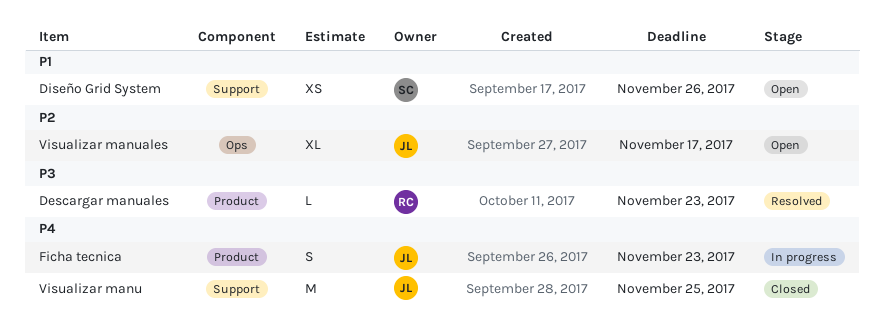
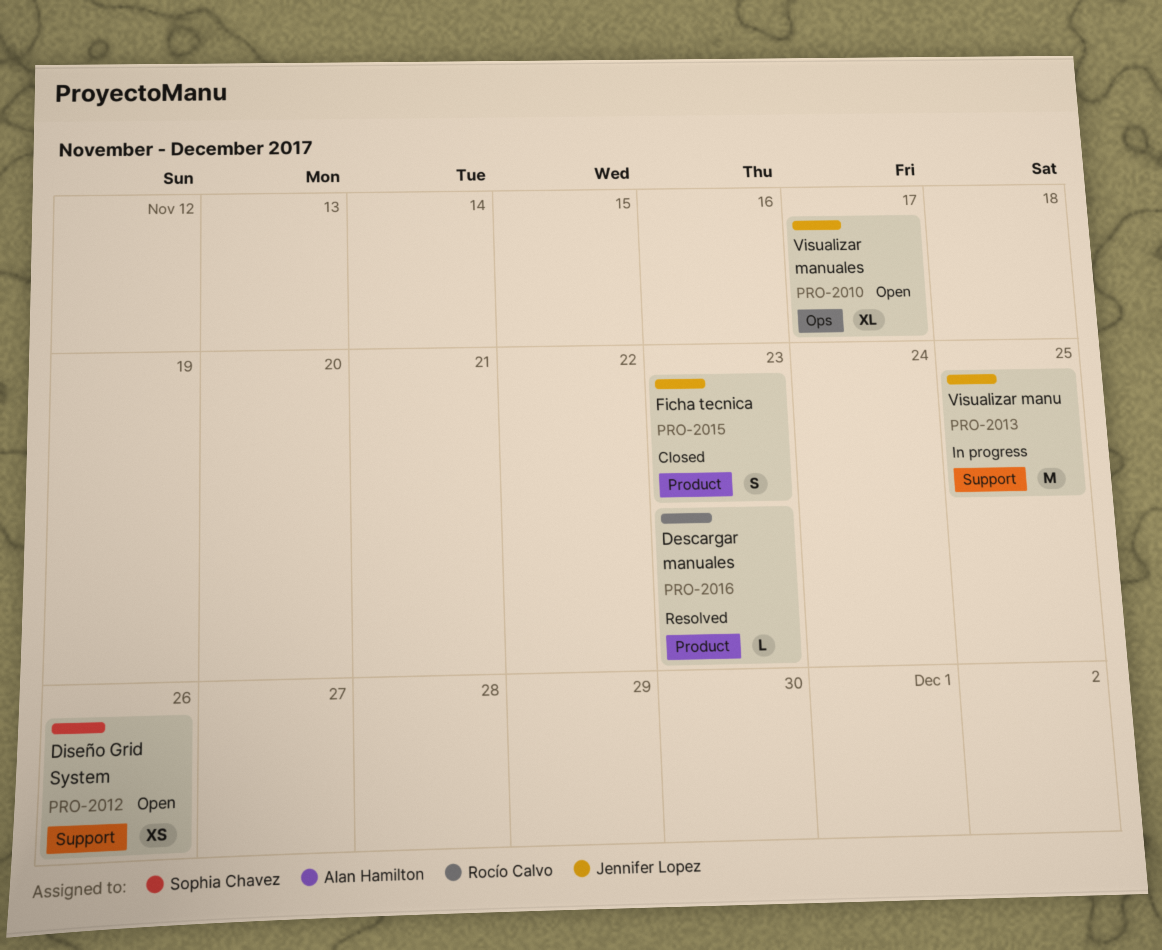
Ficha tecnica, status: In progress -> Closed
Visualizar manu, status: Closed -> In progress

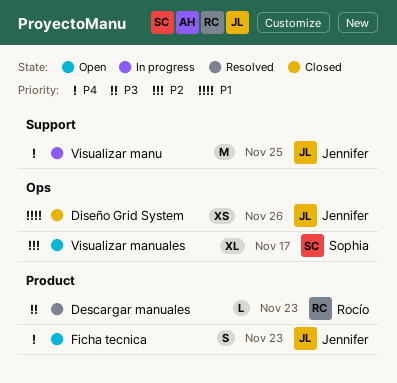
Diseño Grid System, status: Open -> Closed
Diseño Grid System, owner: Sophia Chavez -> Jennifer Lopez
Diseño Grid System, label: Support -> Ops
Ficha tecnica, status: Closed -> Open
Visualizar manuales, owner: Jennifer Lopez -> Sophia Chavez

